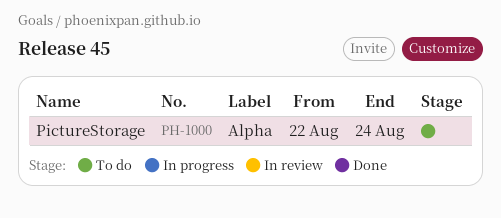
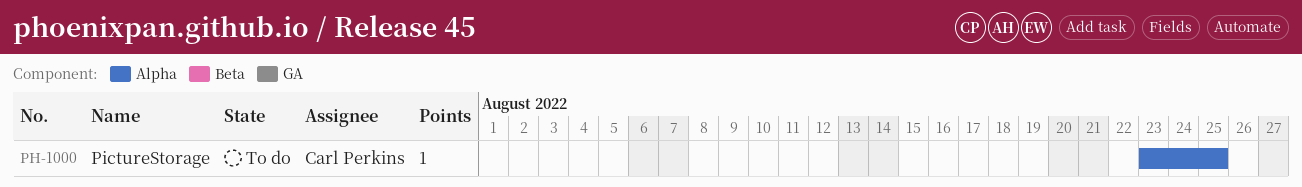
PH-1000, start: Aug 22 -> Aug 23
PH-1000, due: Aug 24 -> Aug 25

